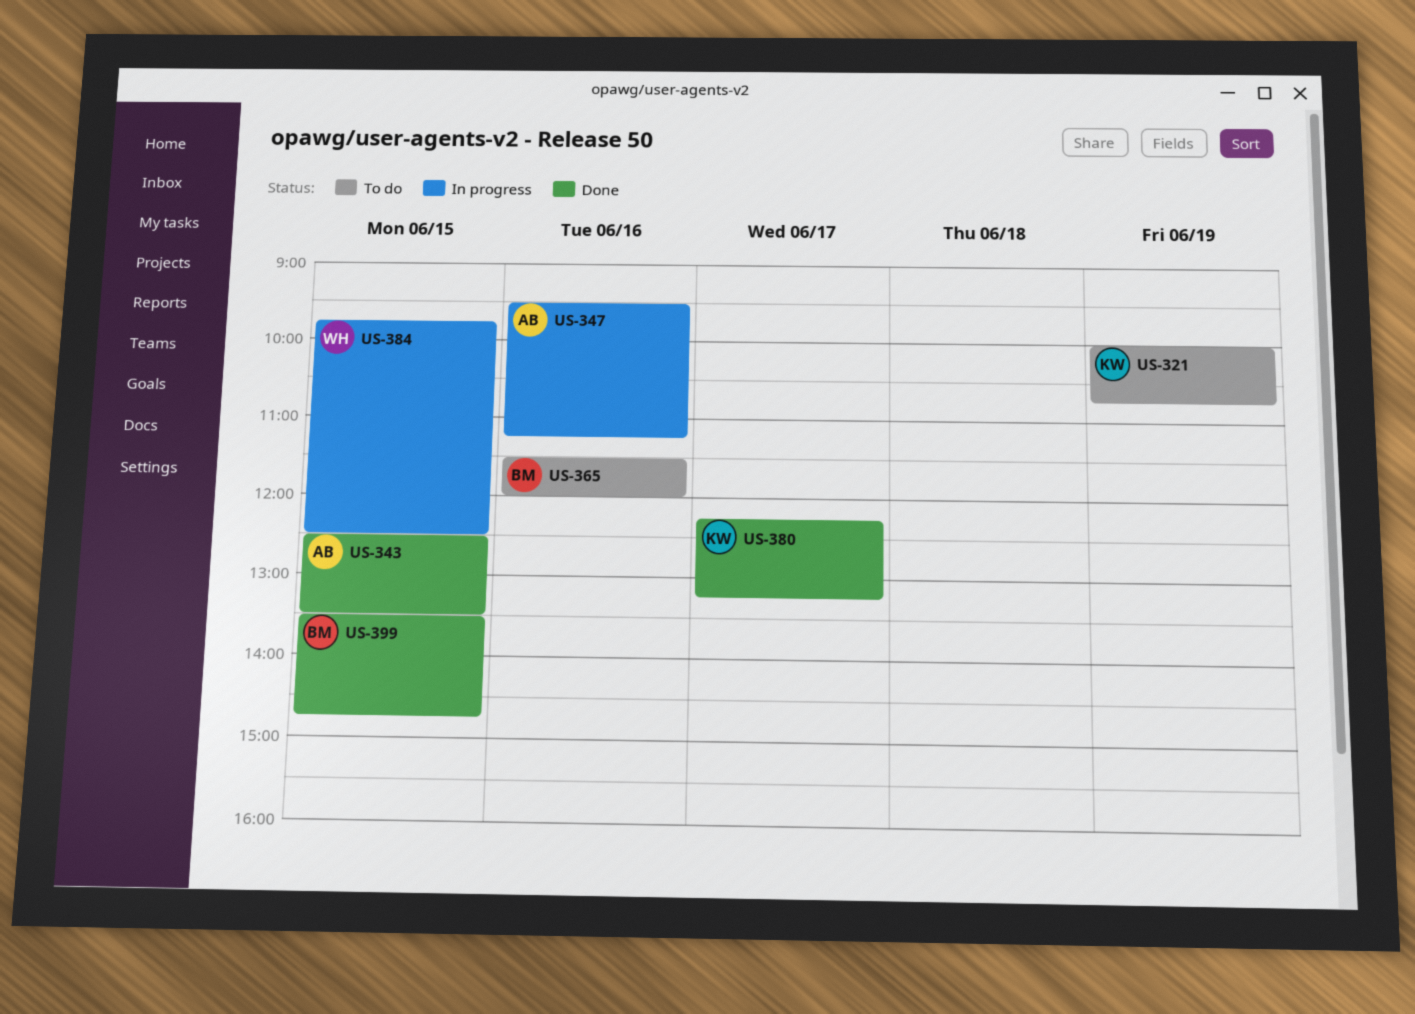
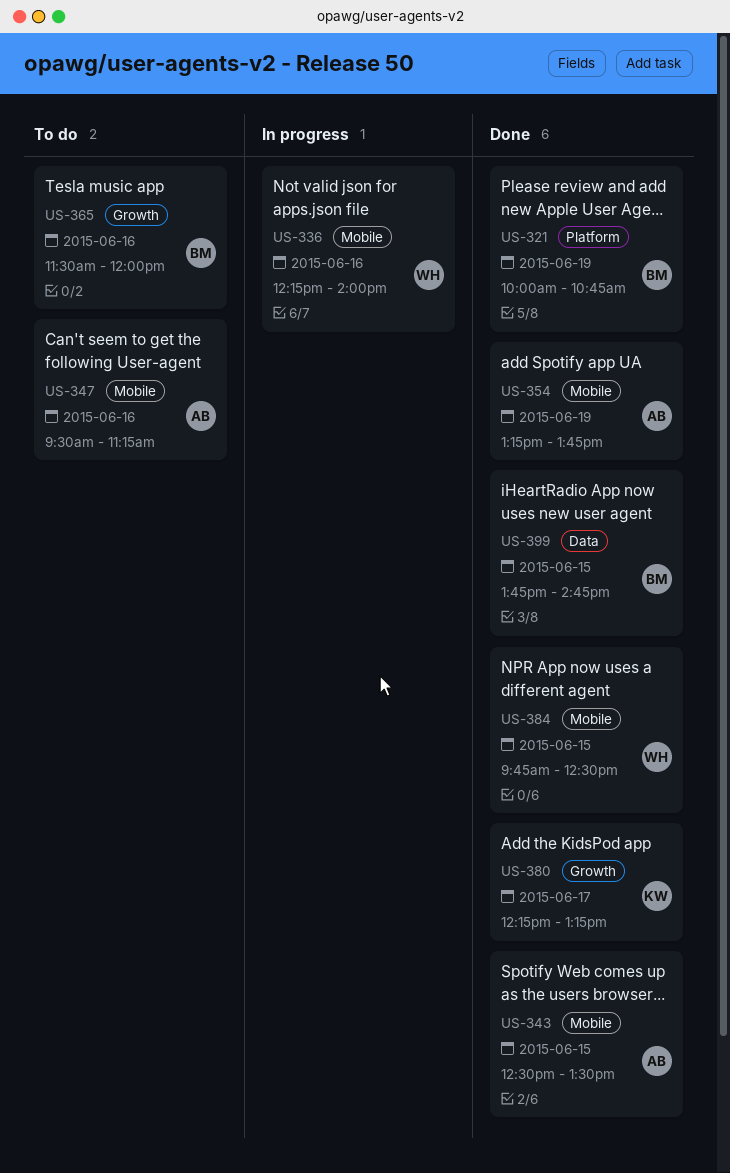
US-321, status: To do -> Done
US-321, owner: KW -> BM
US-336: none -> present
US-347, status: In progress -> To do
US-354: none -> present
US-384, status: In progress -> Done
US-399, begins: 13:30 -> 13:45

